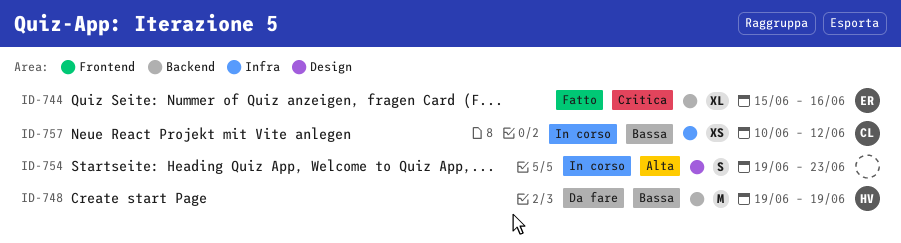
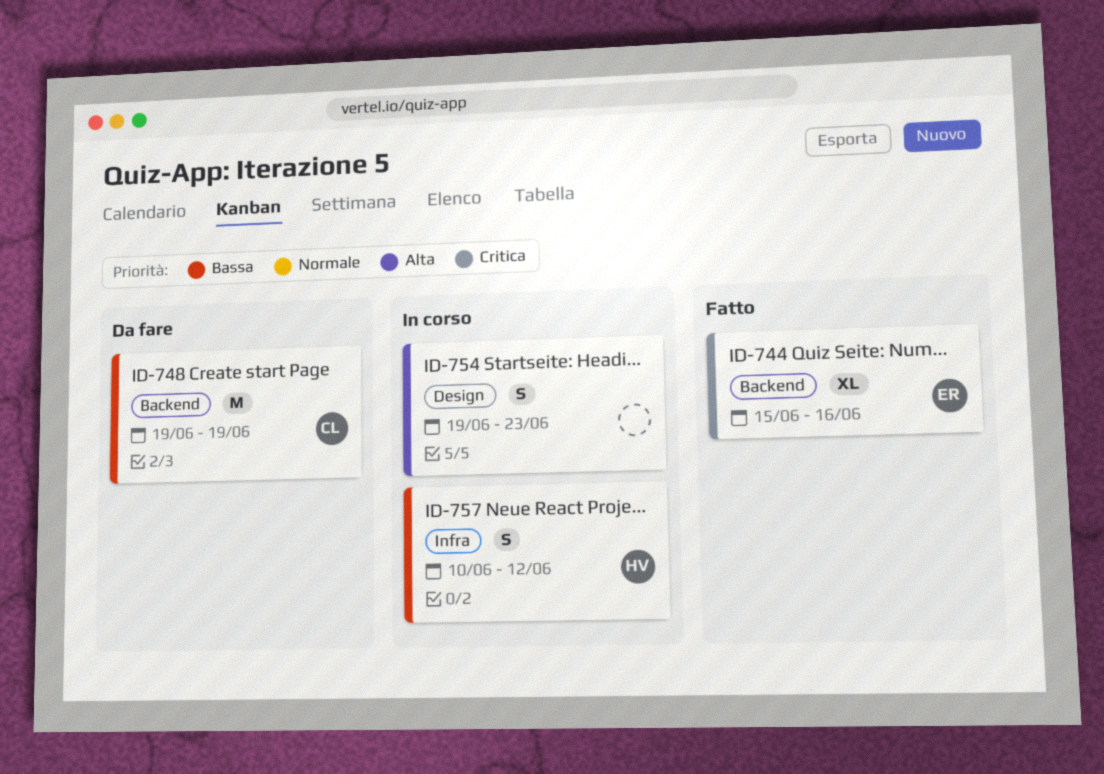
ID-748, owner: HV -> CL
ID-757, owner: CL -> HV
ID-757, estimate: XS -> S

